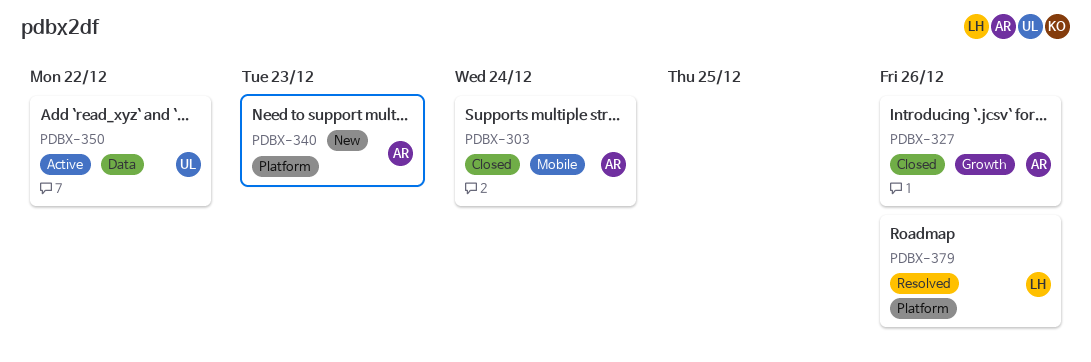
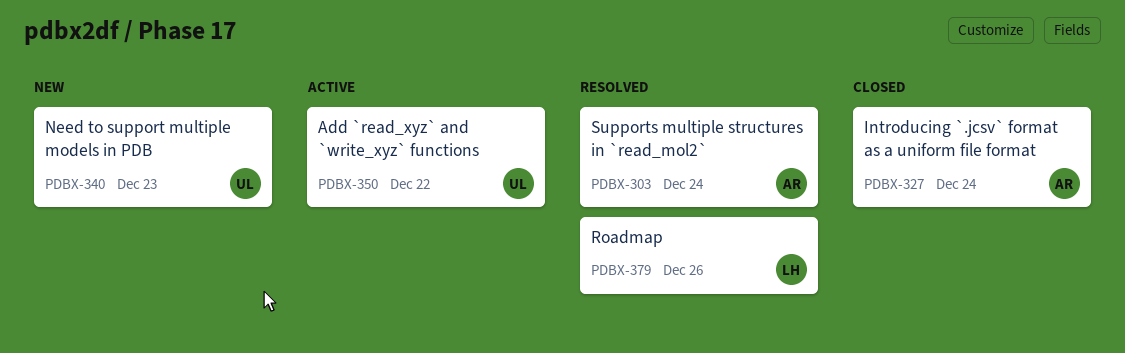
PDBX-303, status: Closed -> Resolved
PDBX-327, due: Dec 26 -> Dec 24
PDBX-340, owner: AR -> UL

